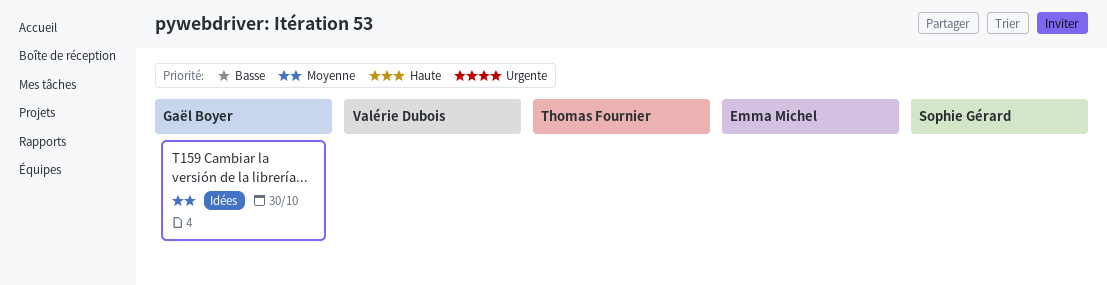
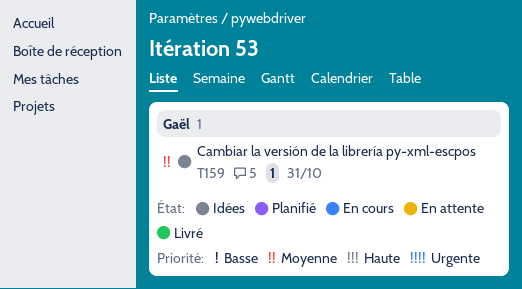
T159, due: Oct 30 -> Oct 31

